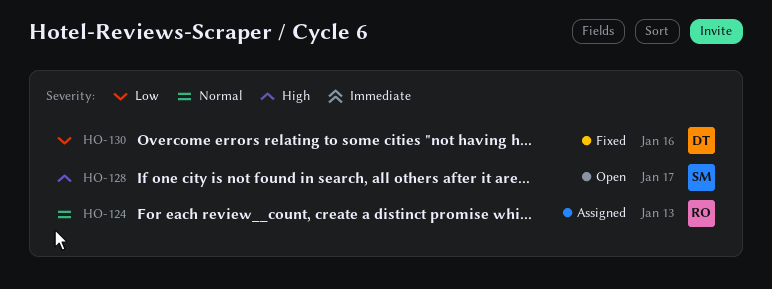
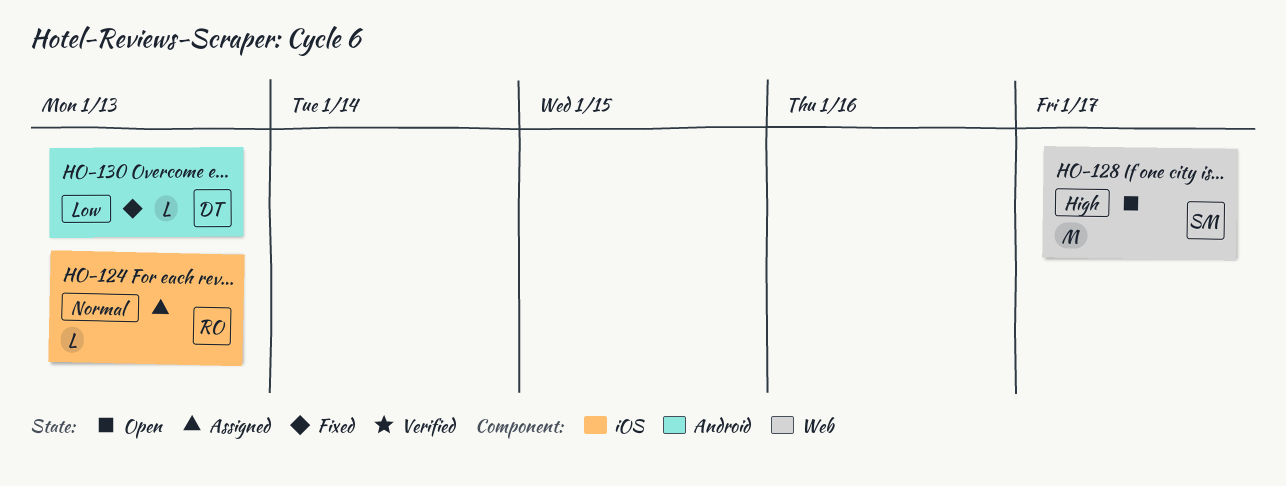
HO-130, due: Jan 16 -> Jan 13

